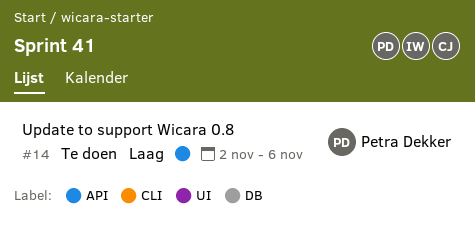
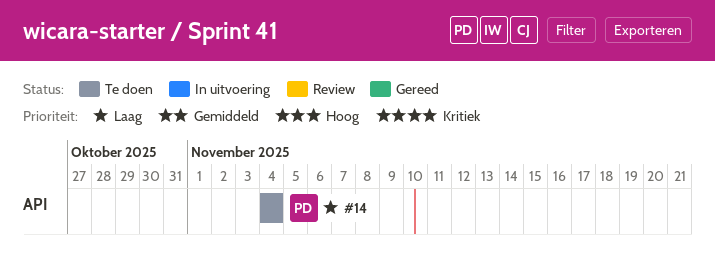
#14, start: Nov 2 -> Nov 4
#14, due: Nov 6 -> Nov 4

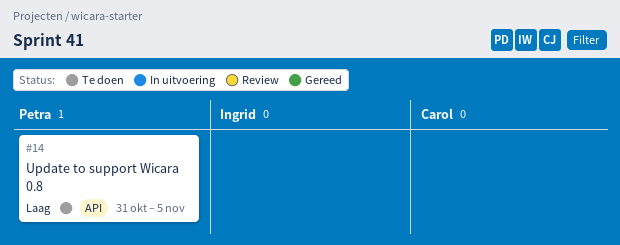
#14, start: Nov 4 -> Oct 31
#14, due: Nov 4 -> Nov 5

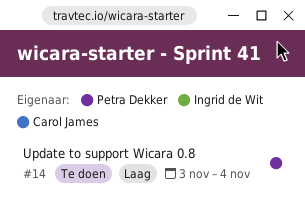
#14, start: Oct 31 -> Nov 3
#14, due: Nov 5 -> Nov 4

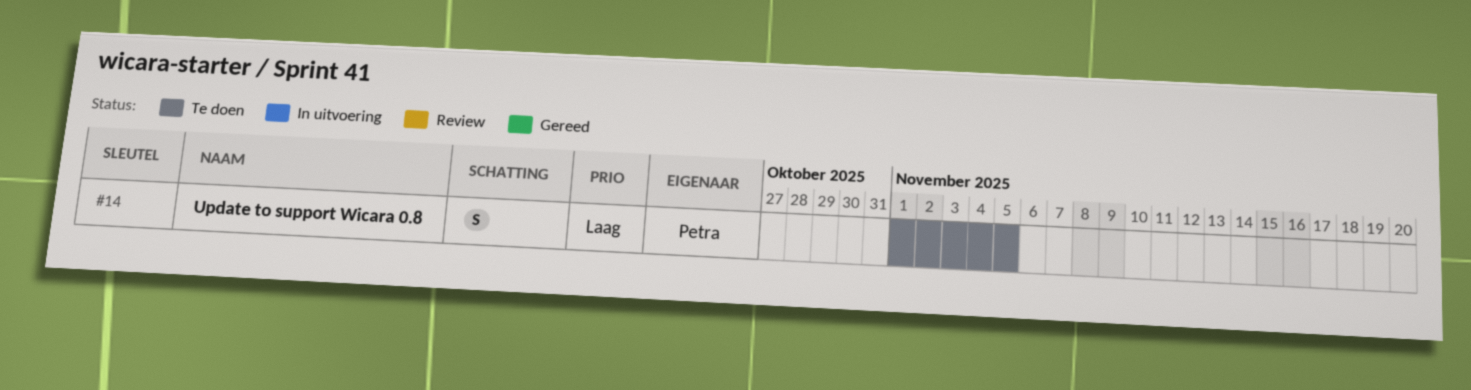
#14, start: Nov 3 -> Nov 1
#14, due: Nov 4 -> Nov 5

